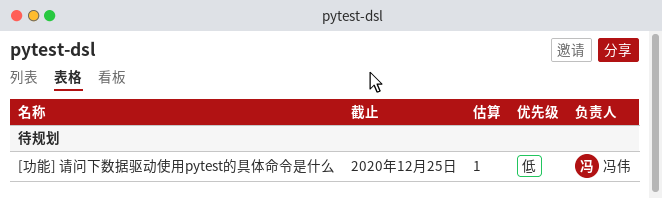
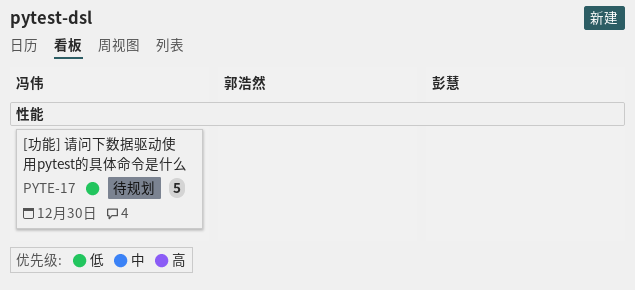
[功能] 请问下数据驱动使用pytest的具体命令是什么, estimate: 1 -> 5
[功能] 请问下数据驱动使用pytest的具体命令是什么, due: Dec 25 -> Dec 30

